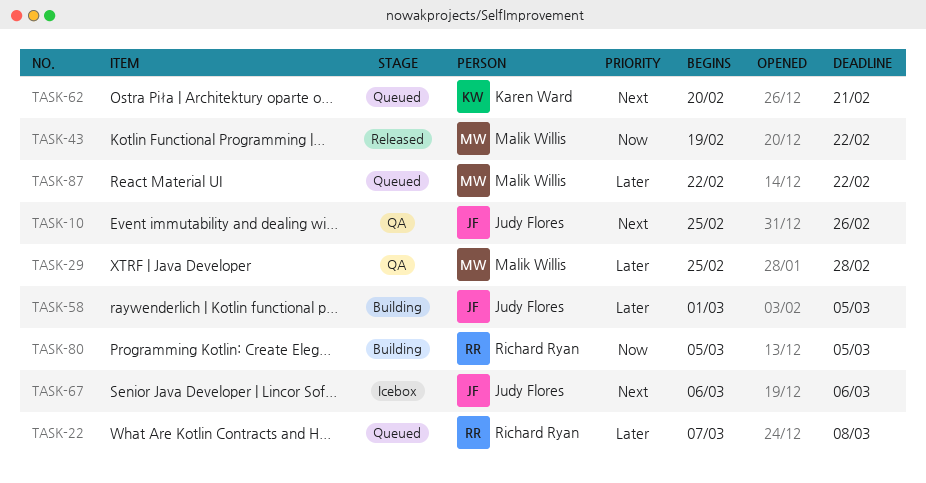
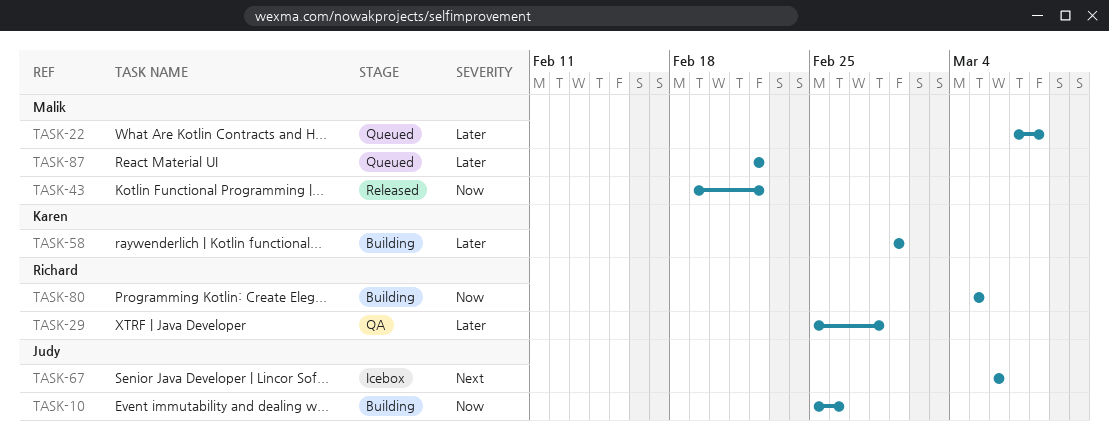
TASK-10, status: QA -> Building
TASK-10, priority: Next -> Now
TASK-22, owner: Richard Ryan -> Malik Willis
TASK-29, owner: Malik Willis -> Richard Ryan
TASK-58, owner: Judy Flores -> Karen Ward
TASK-58, due: Mar 5 -> Mar 1
TASK-62: present -> none

